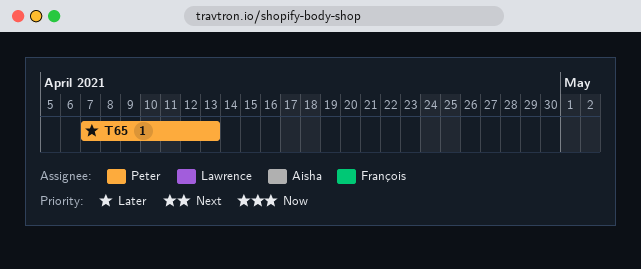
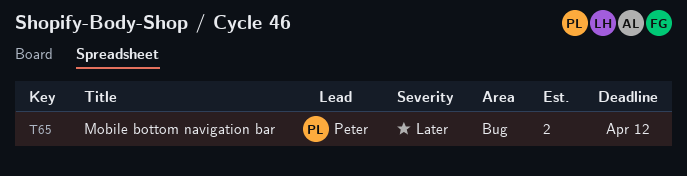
T65, estimate: 1 -> 2
T65, due: Apr 13 -> Apr 12

